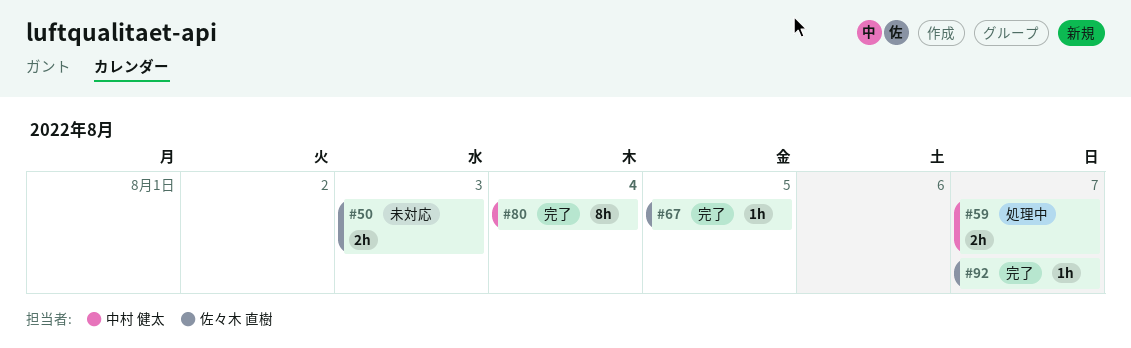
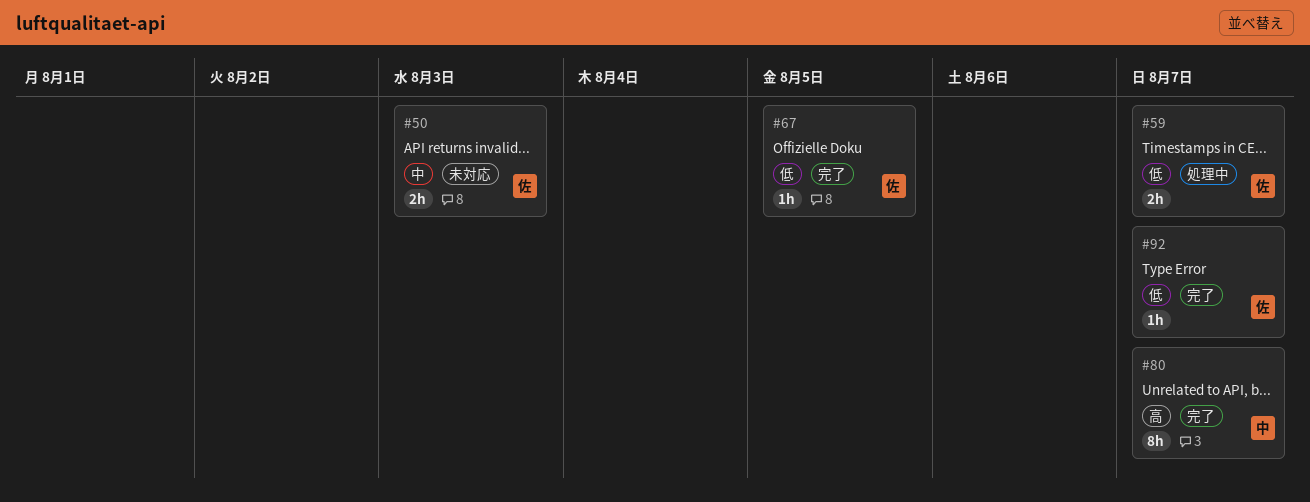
#59, owner: 中村 健太 -> 佐々木 直樹
#80, due: Aug 4 -> Aug 7

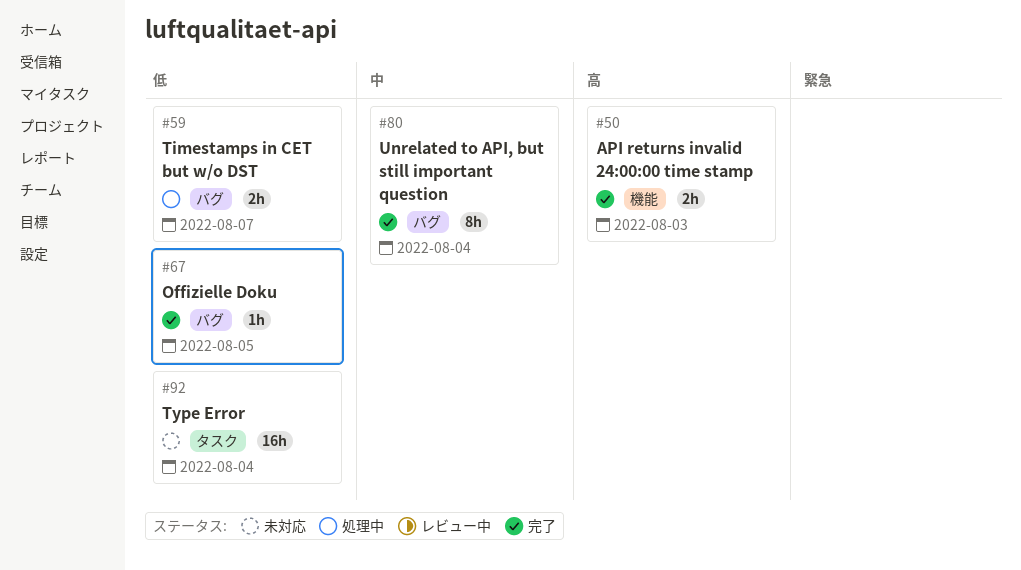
#50, status: 未対応 -> 完了
#50, priority: 中 -> 高
#80, priority: 高 -> 中
#80, due: Aug 7 -> Aug 4
#92, status: 完了 -> 未対応
#92, estimate: 1h -> 16h
#92, due: Aug 7 -> Aug 4

